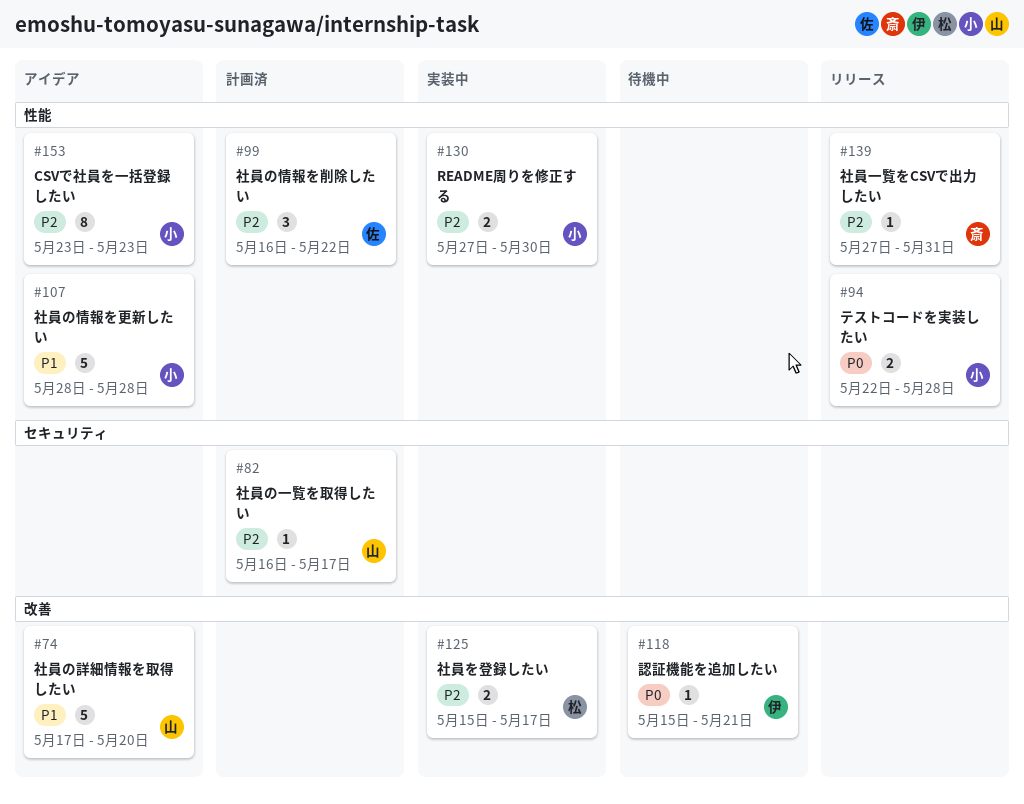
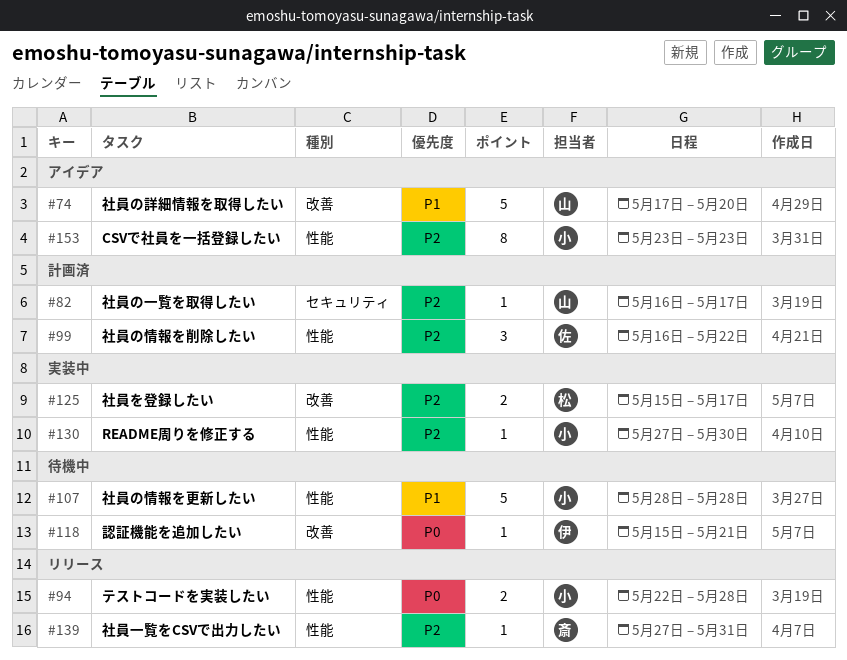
#107, status: アイデア -> 待機中
#130, estimate: 2 -> 1

